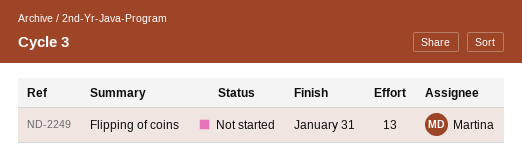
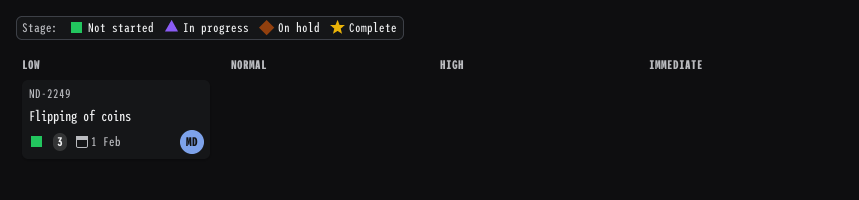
ND-2249, estimate: 13 -> 3
ND-2249, due: Jan 31 -> Feb 1

